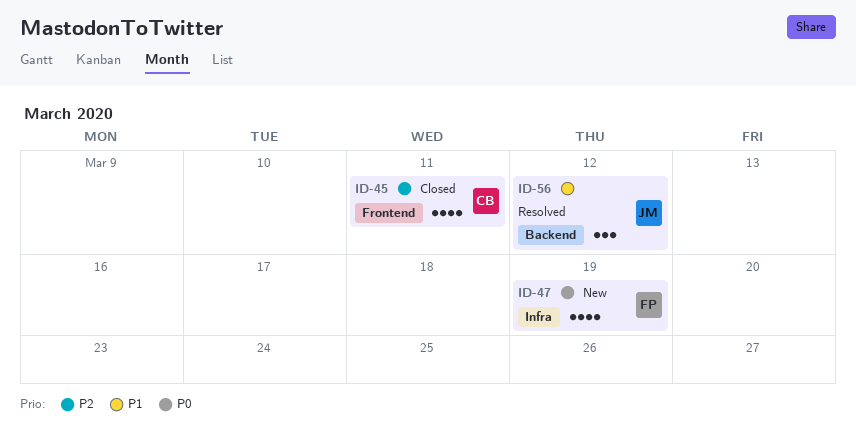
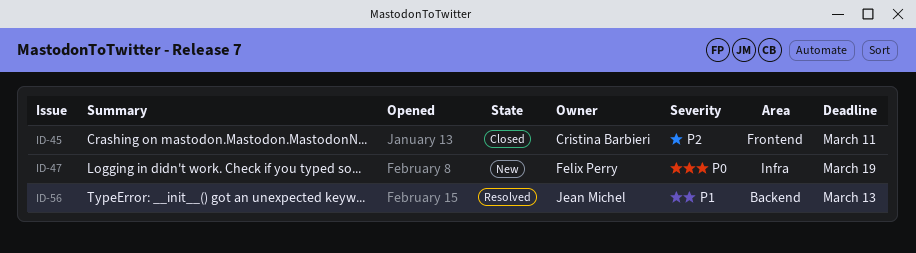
ID-56, due: Mar 12 -> Mar 13

